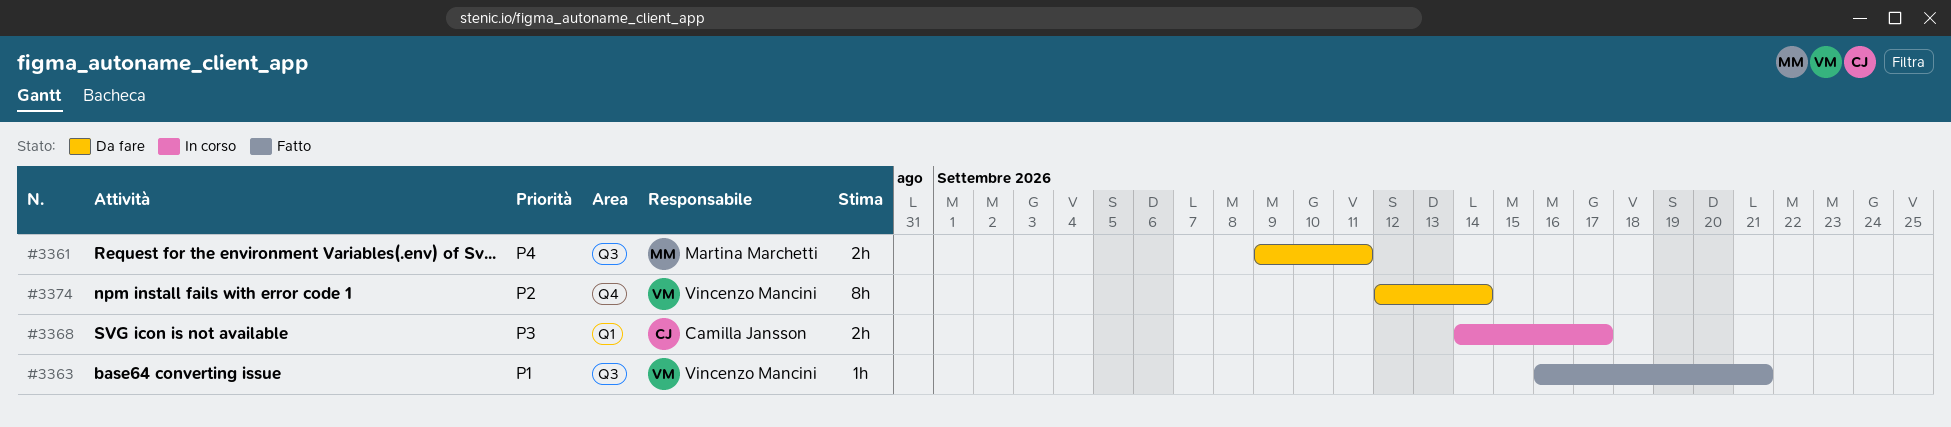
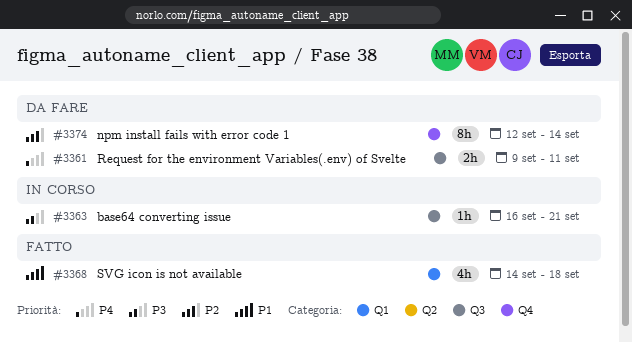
#3363, status: Fatto -> In corso
#3363, priority: P1 -> P3
#3368, status: In corso -> Fatto
#3368, priority: P3 -> P1
#3368, estimate: 2h -> 4h
#3368, due: Sep 17 -> Sep 18

